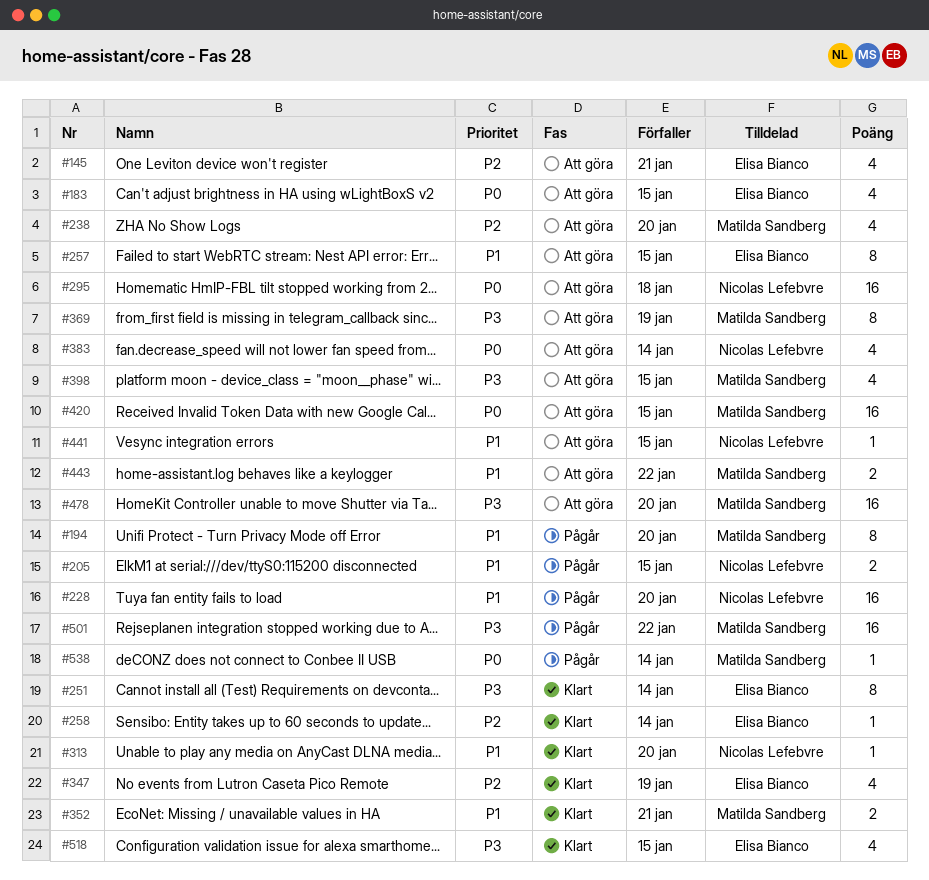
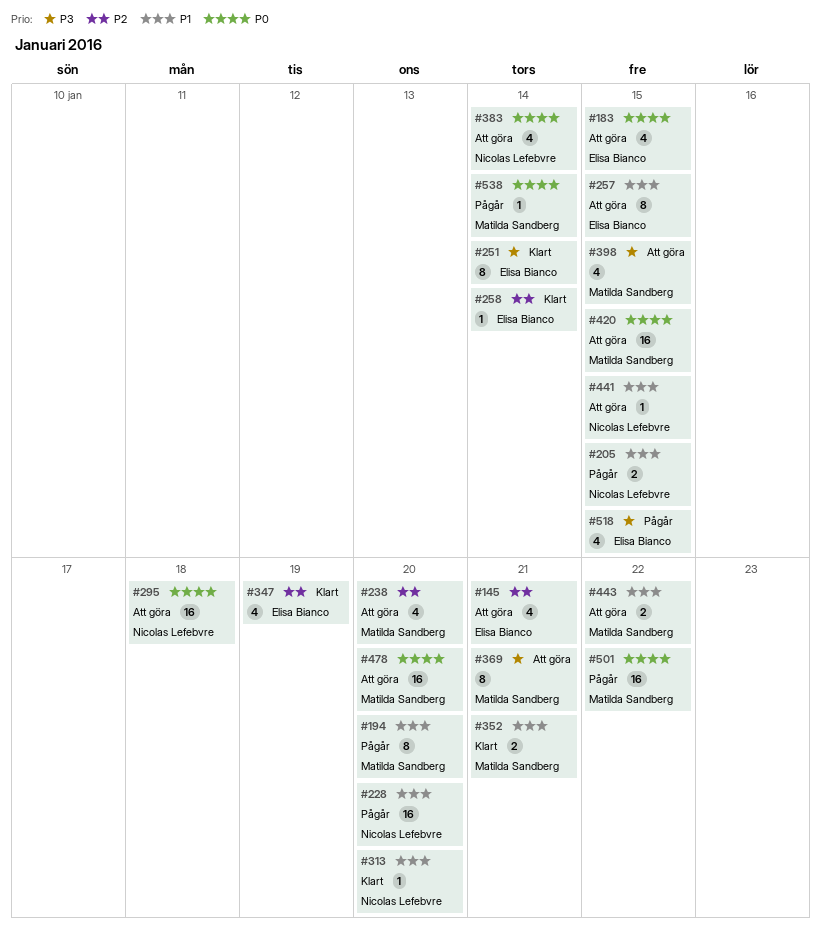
#369, due: Jan 19 -> Jan 21
#478, priority: P3 -> P0
#501, priority: P3 -> P0
#518, status: Klart -> Pågår

